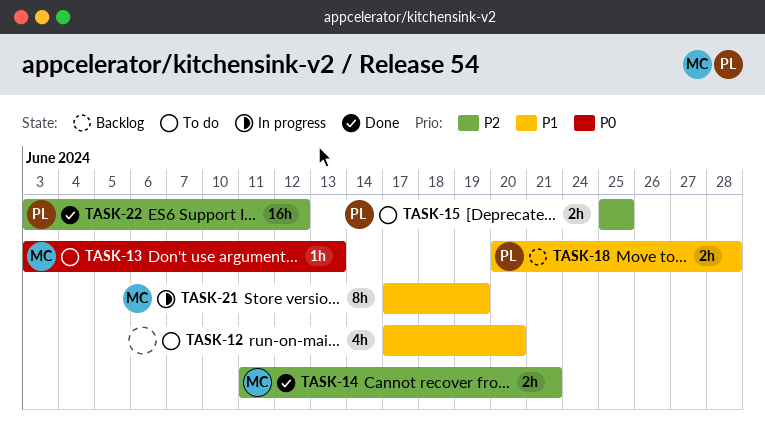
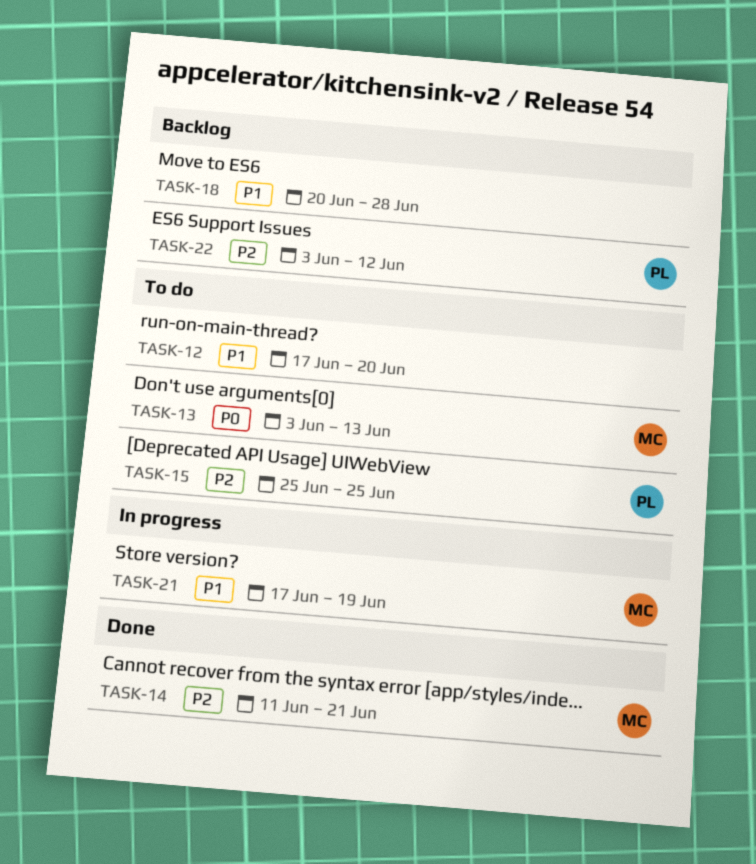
TASK-18, owner: PL -> none
TASK-22, status: Done -> Backlog

